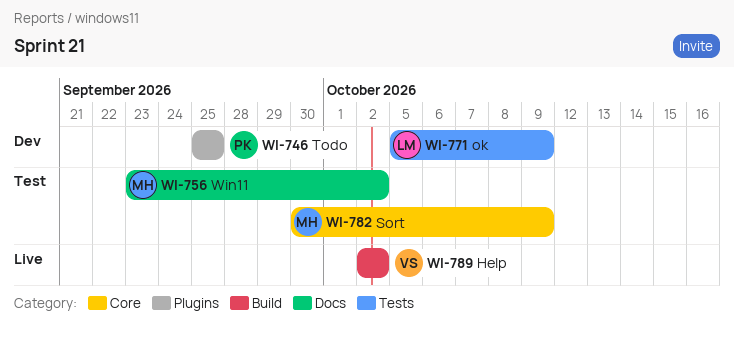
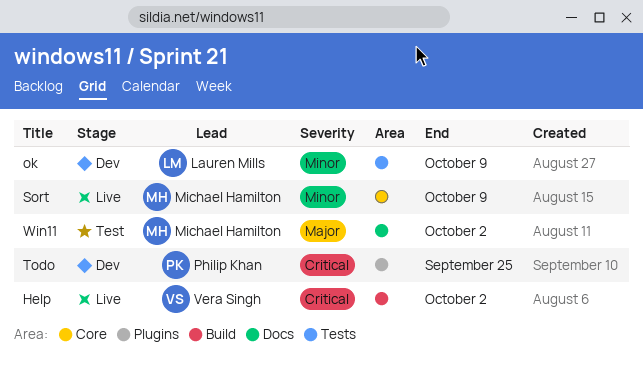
Sort, status: Test -> Live

